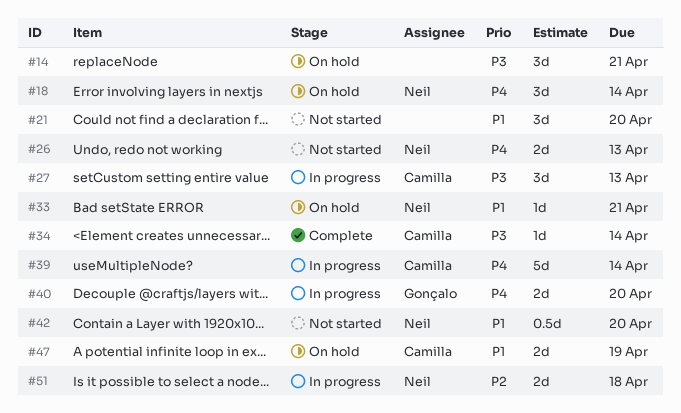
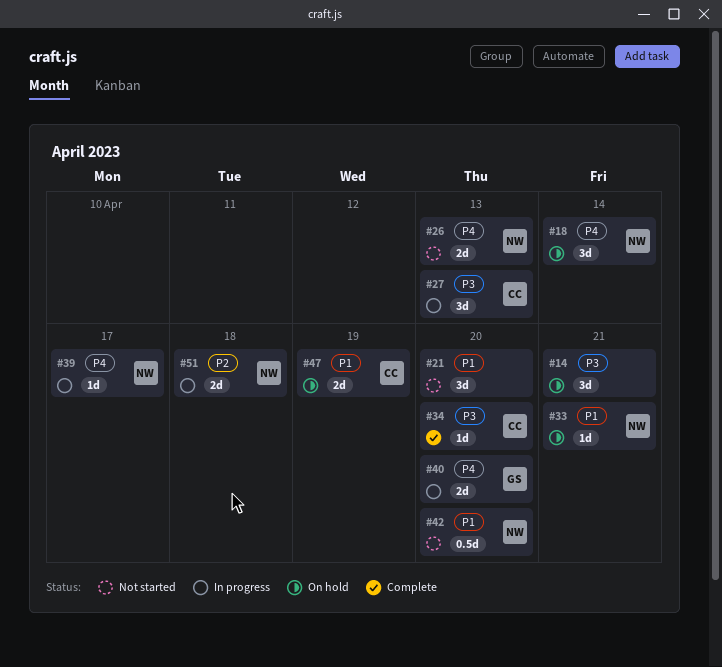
#34, due: Apr 14 -> Apr 20
#39, owner: Camilla -> Neil
#39, estimate: 5d -> 1d
#39, due: Apr 14 -> Apr 17

